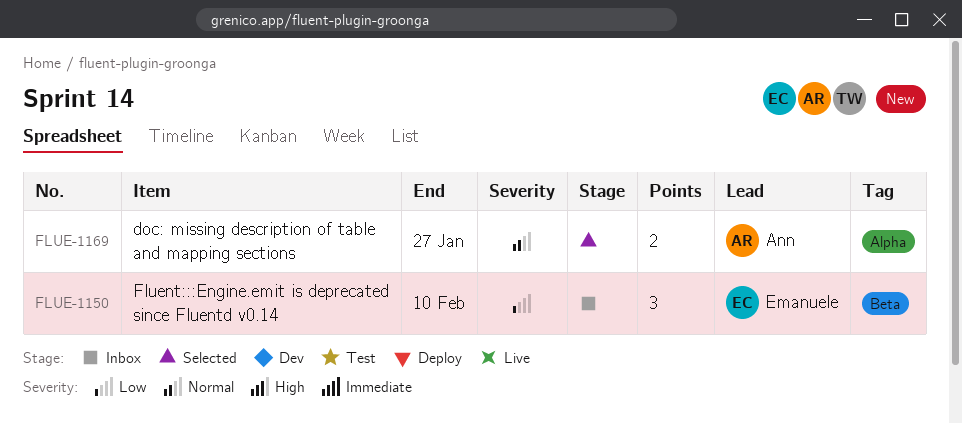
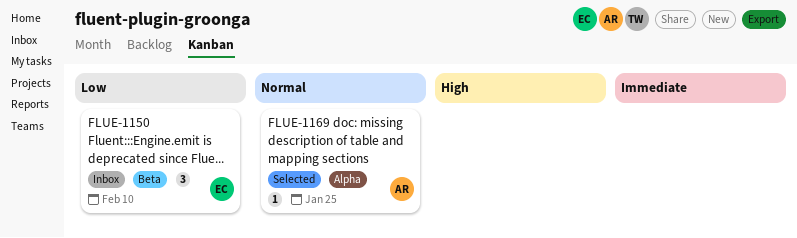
FLUE-1169, estimate: 2 -> 1
FLUE-1169, due: Jan 27 -> Jan 25

